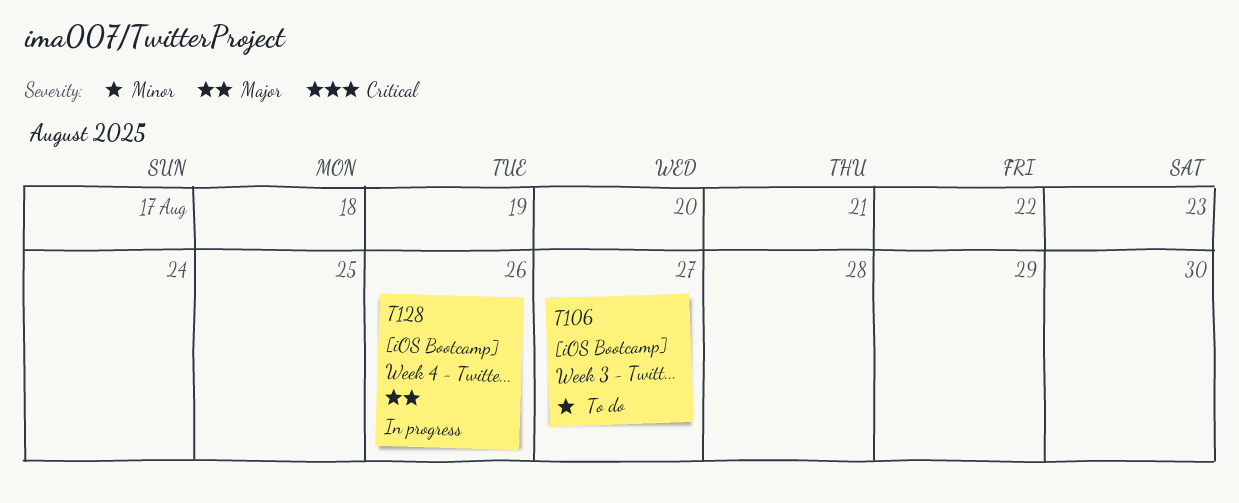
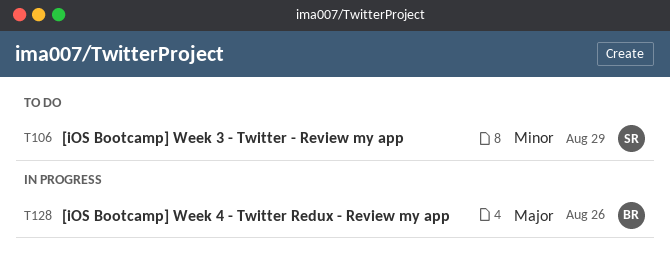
T106, due: Aug 27 -> Aug 29

